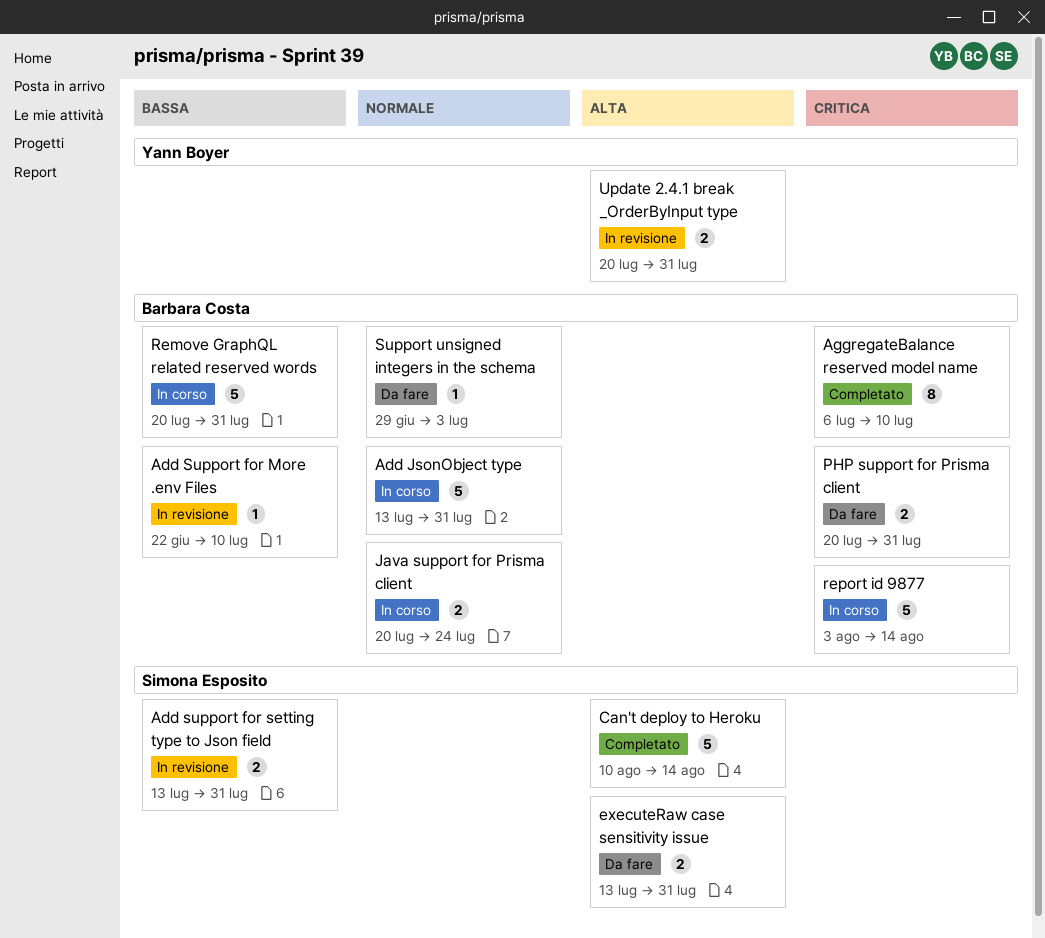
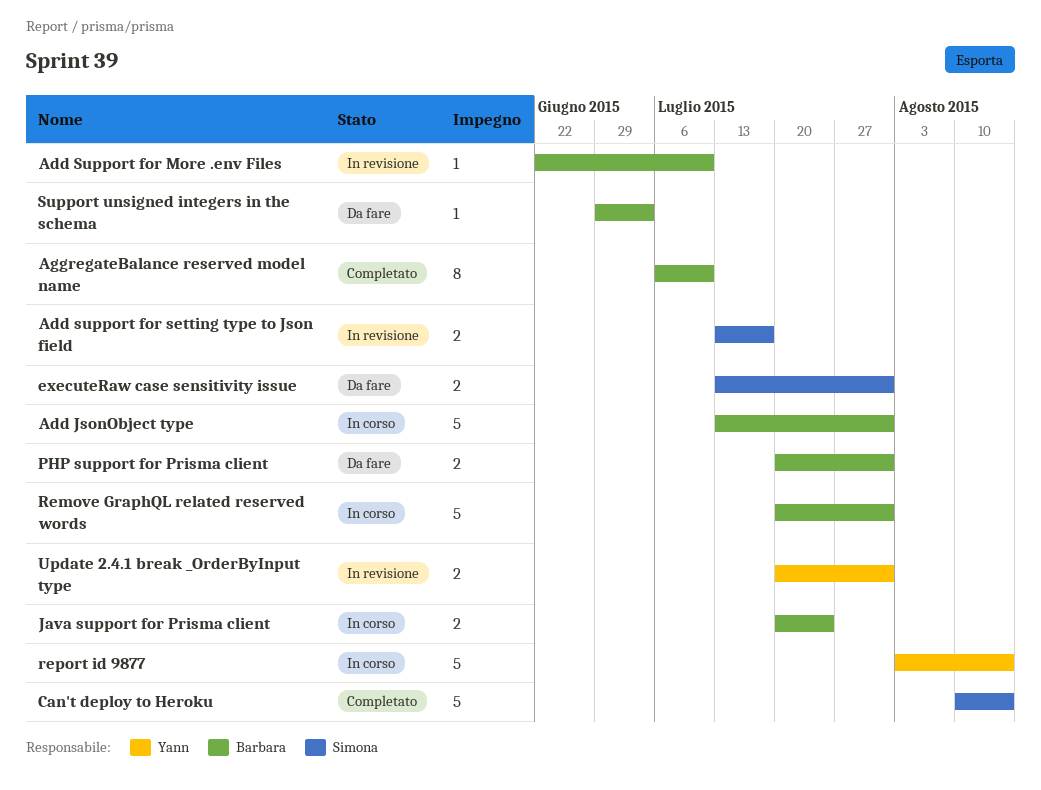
Add support for setting type to Json field, due: Jul 31 -> Jul 17
report id 9877, owner: Barbara Costa -> Yann Boyer

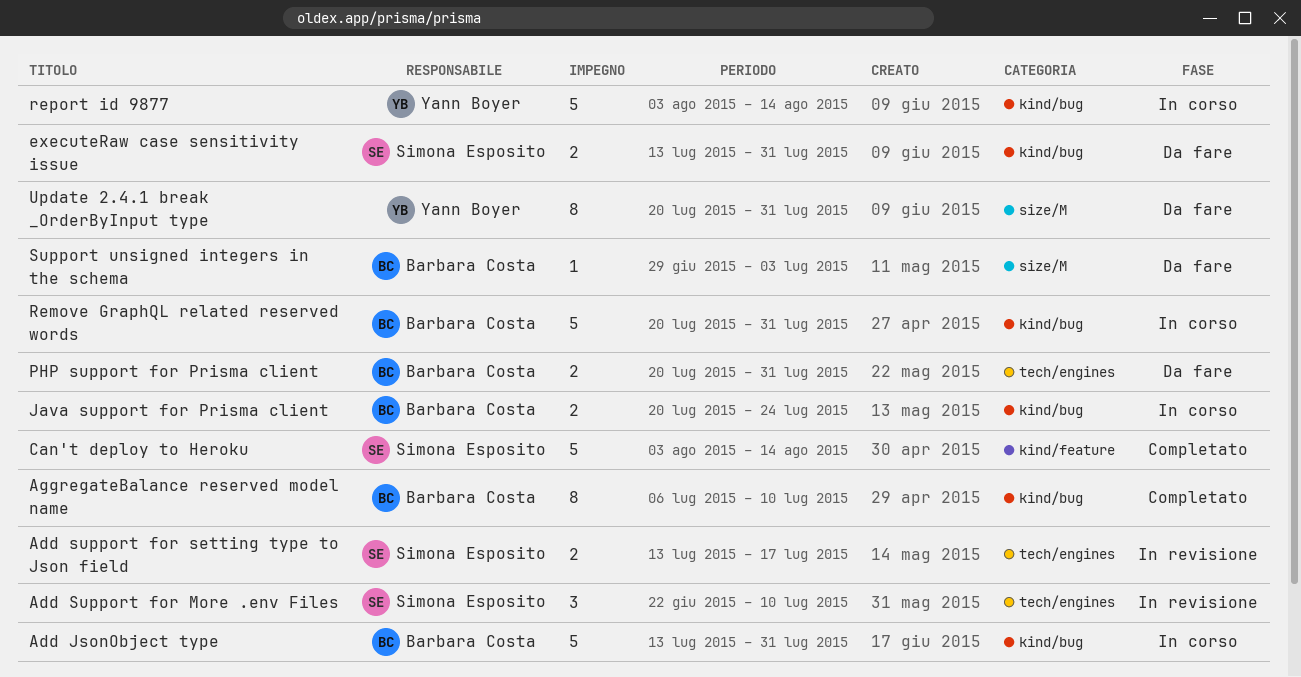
Add Support for More .env Files, owner: Barbara Costa -> Simona Esposito
Add Support for More .env Files, estimate: 1 -> 3
Can't deploy to Heroku, start: Aug 10 -> Aug 3
Update 2.4.1 break _OrderByInput type, status: In revisione -> Da fare
Update 2.4.1 break _OrderByInput type, estimate: 2 -> 8

